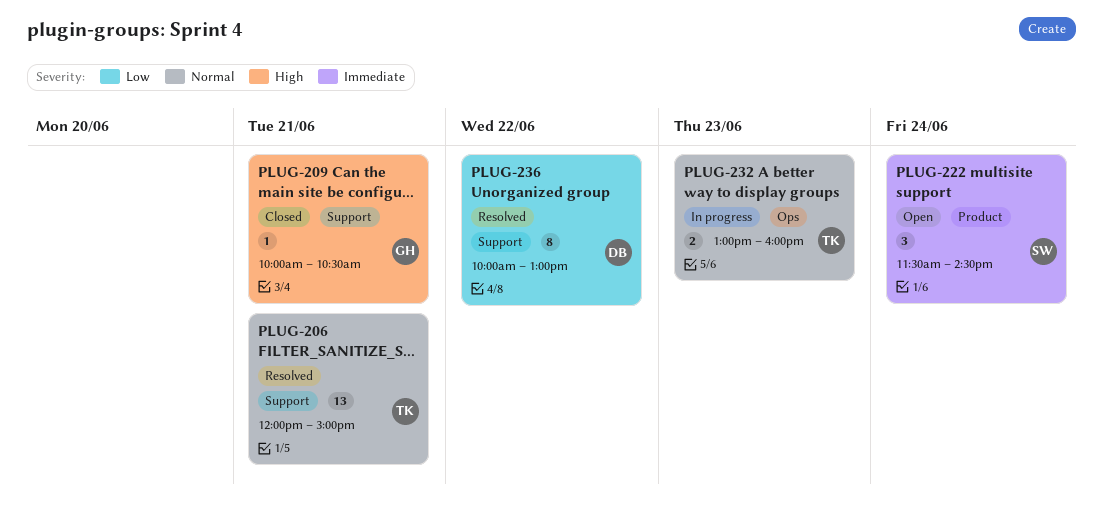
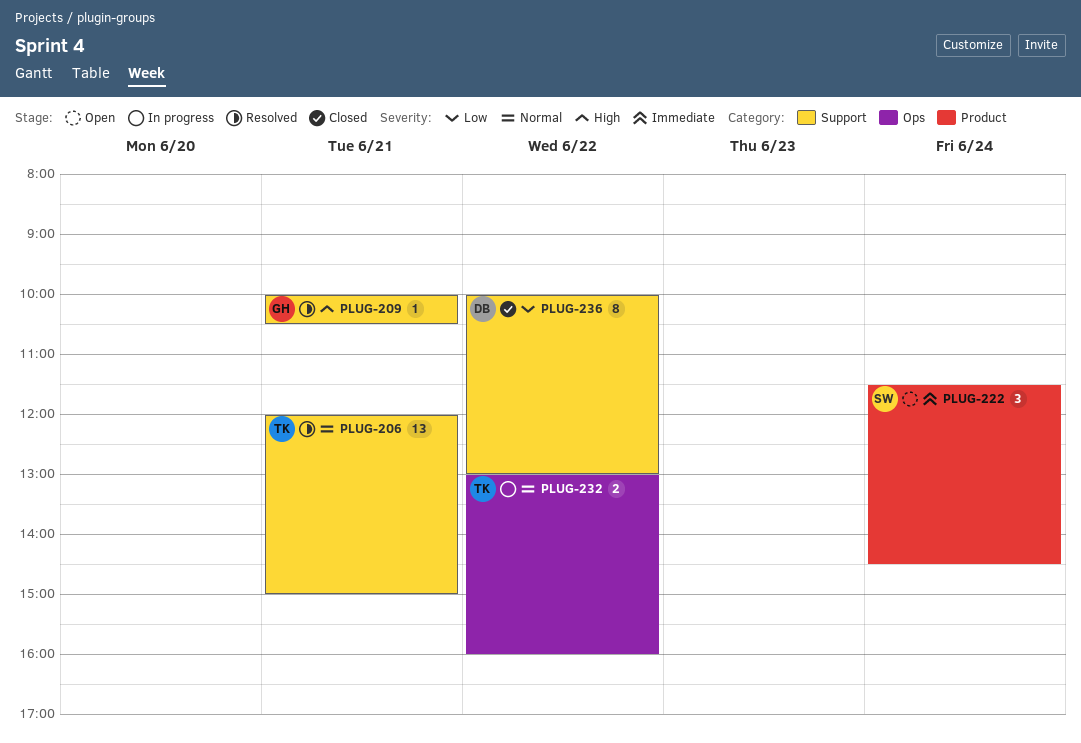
PLUG-209, status: Closed -> Resolved
PLUG-232, day: Jun 23 -> Jun 22
PLUG-236, status: Resolved -> Closed

